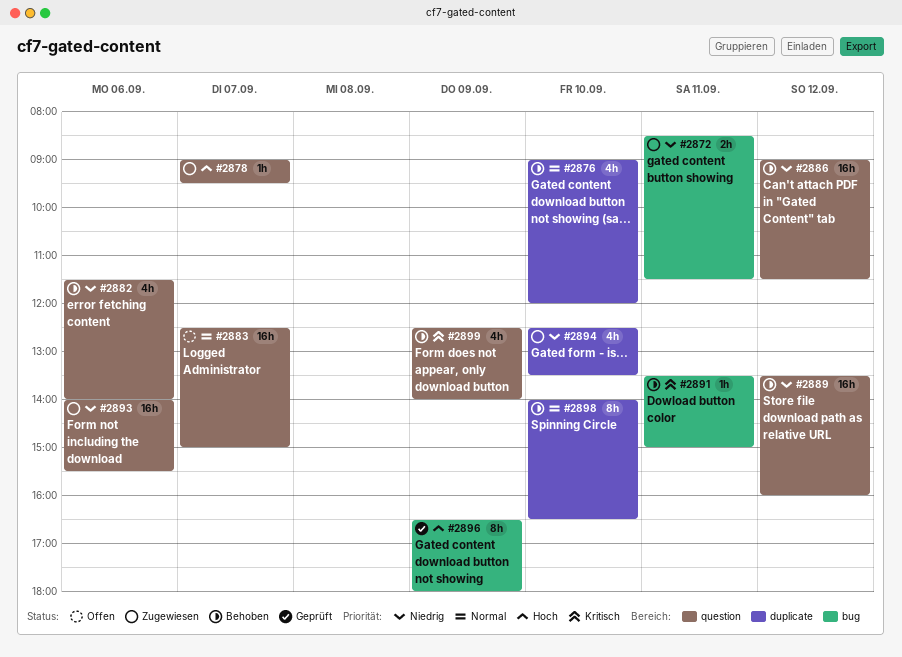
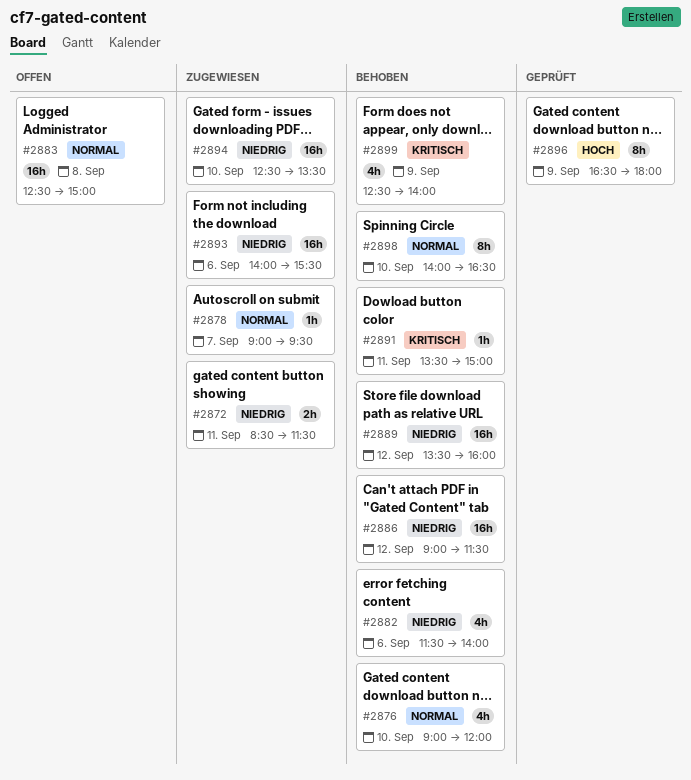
#2878, priority: Hoch -> Normal
#2883, day: Sep 7 -> Sep 8
#2894, estimate: 4h -> 16h

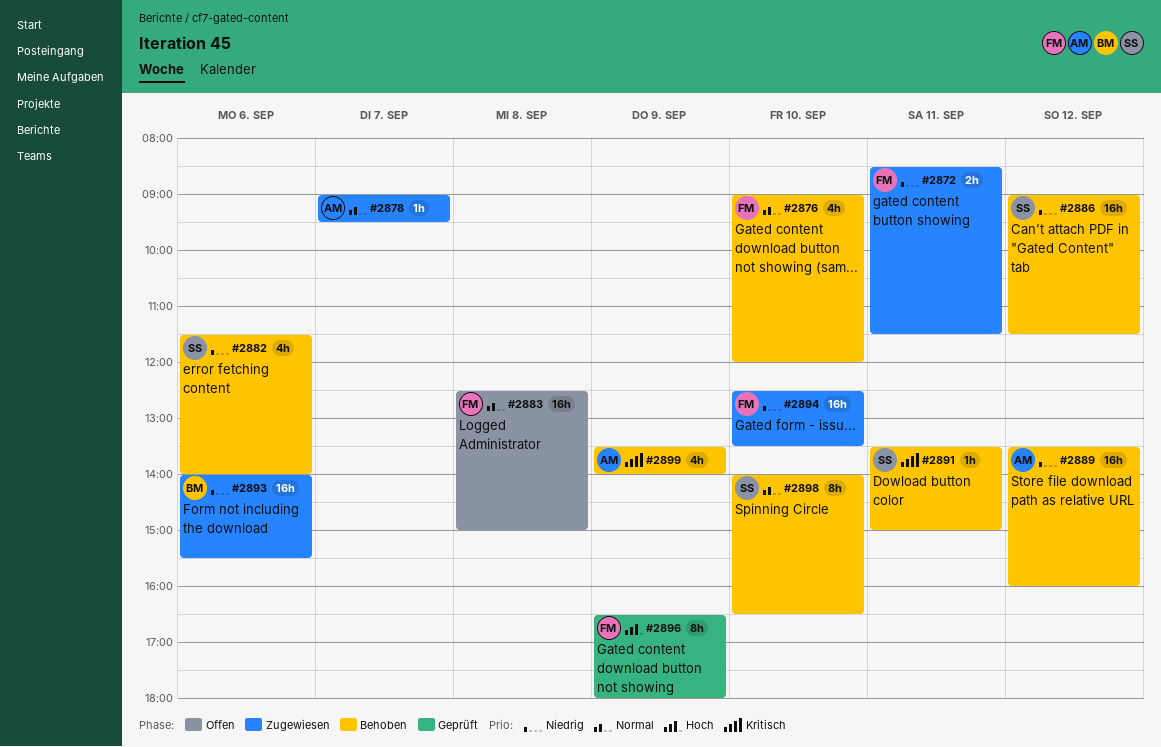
#2899, begins: 12:30 -> 13:30

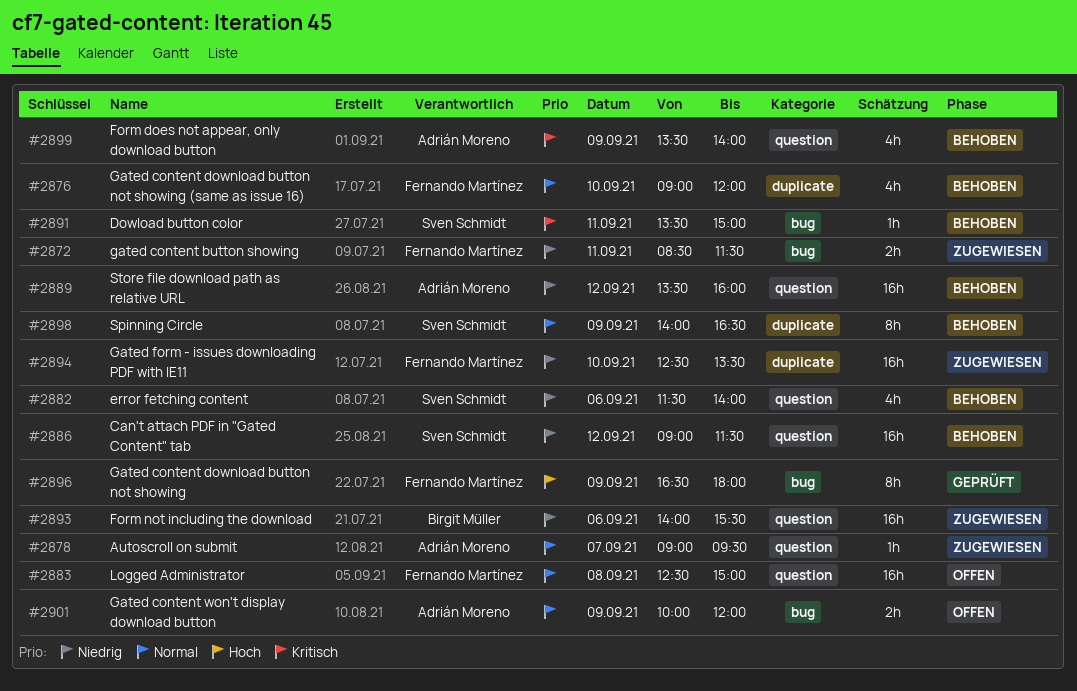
#2898, day: Sep 10 -> Sep 9
#2901: none -> present

